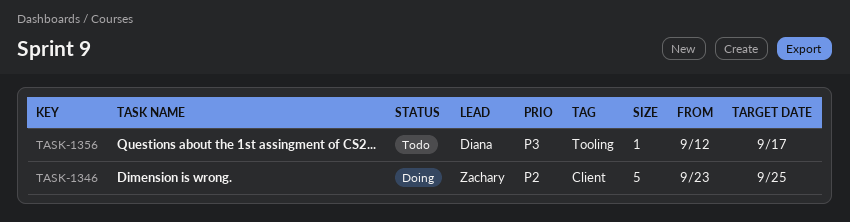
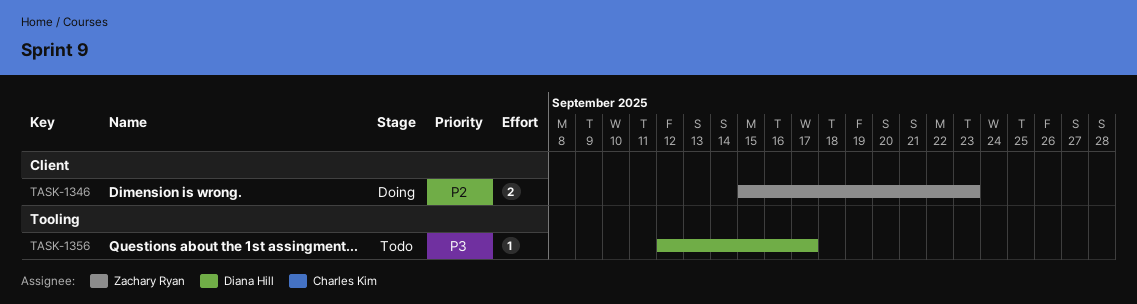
TASK-1346, estimate: 5 -> 2
TASK-1346, start: Sep 23 -> Sep 15
TASK-1346, due: Sep 25 -> Sep 23

